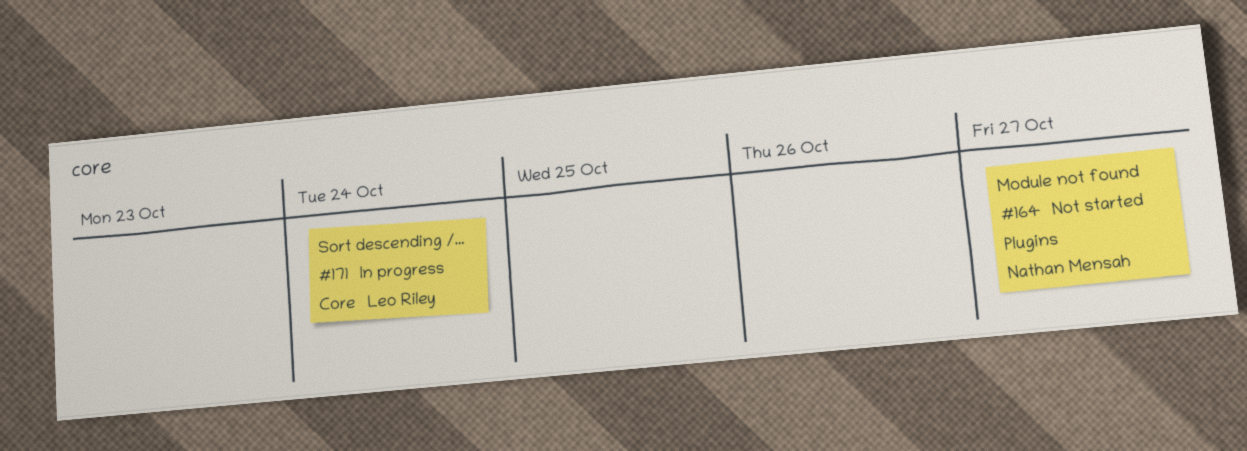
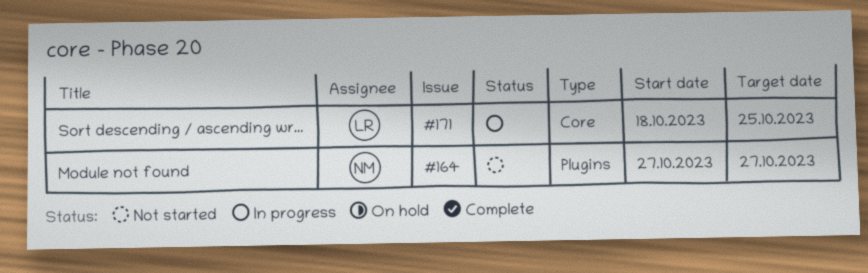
#171, due: Oct 24 -> Oct 25

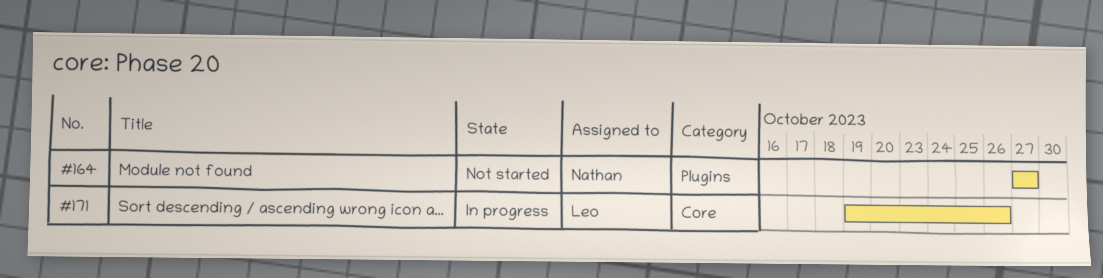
#171, start: Oct 18 -> Oct 19
#171, due: Oct 25 -> Oct 26

